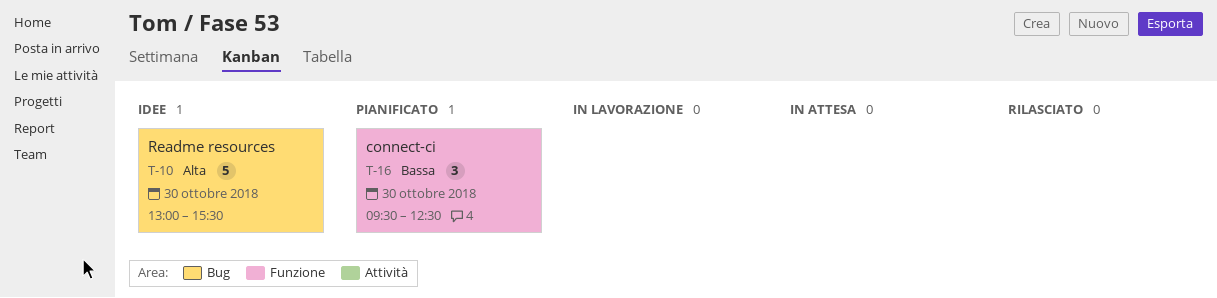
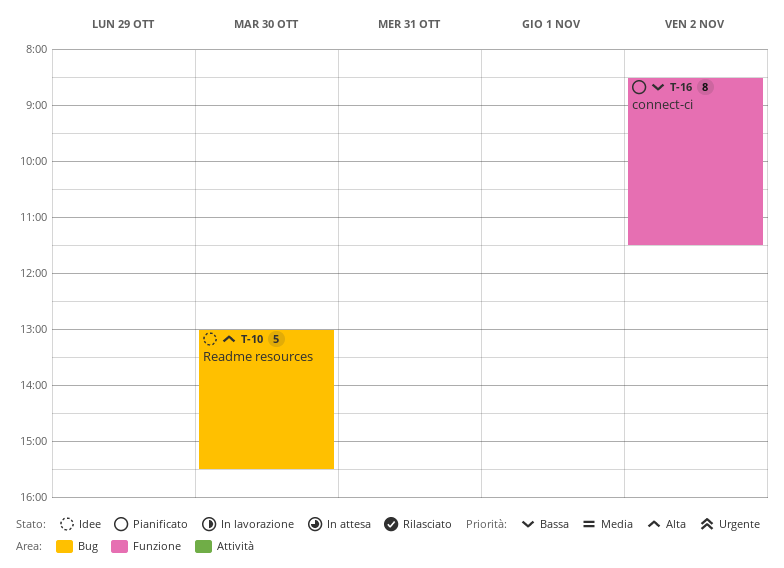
T-16, estimate: 3 -> 8
T-16, day: Oct 30 -> Nov 2
T-16, begins: 09:30 -> 08:30
T-16, ends: 12:30 -> 11:30

